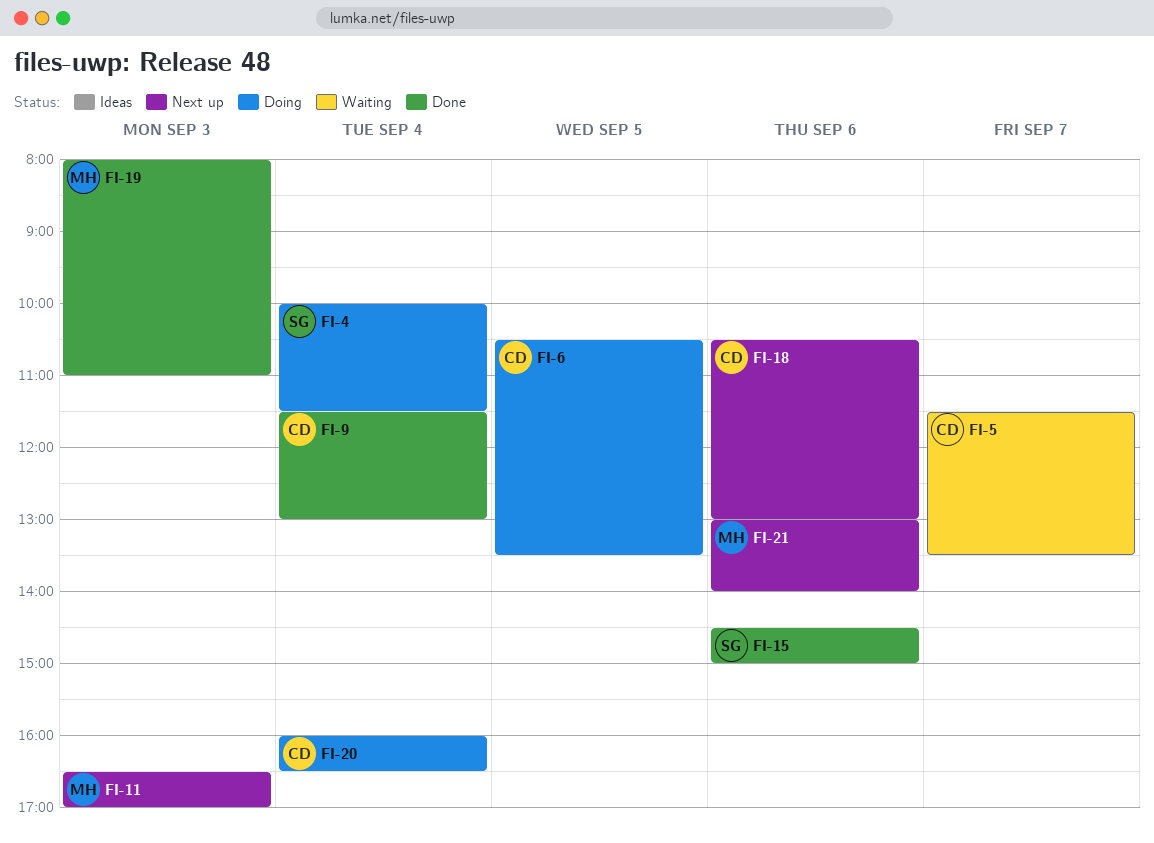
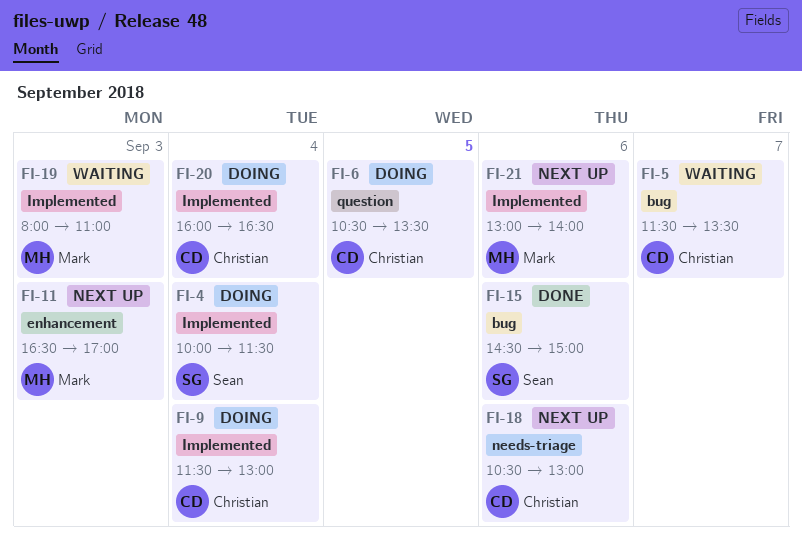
FI-9, status: Done -> Doing
FI-19, status: Done -> Waiting

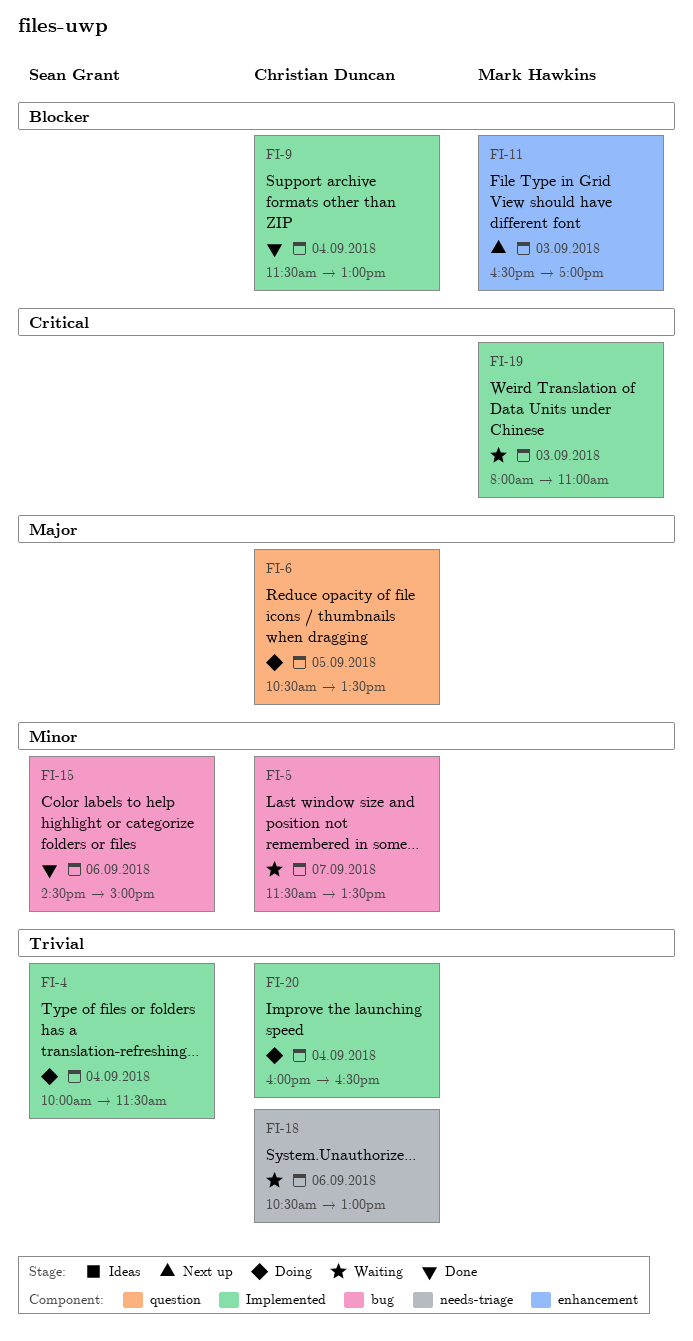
FI-9, status: Doing -> Done
FI-18, status: Next up -> Waiting
FI-21: present -> none

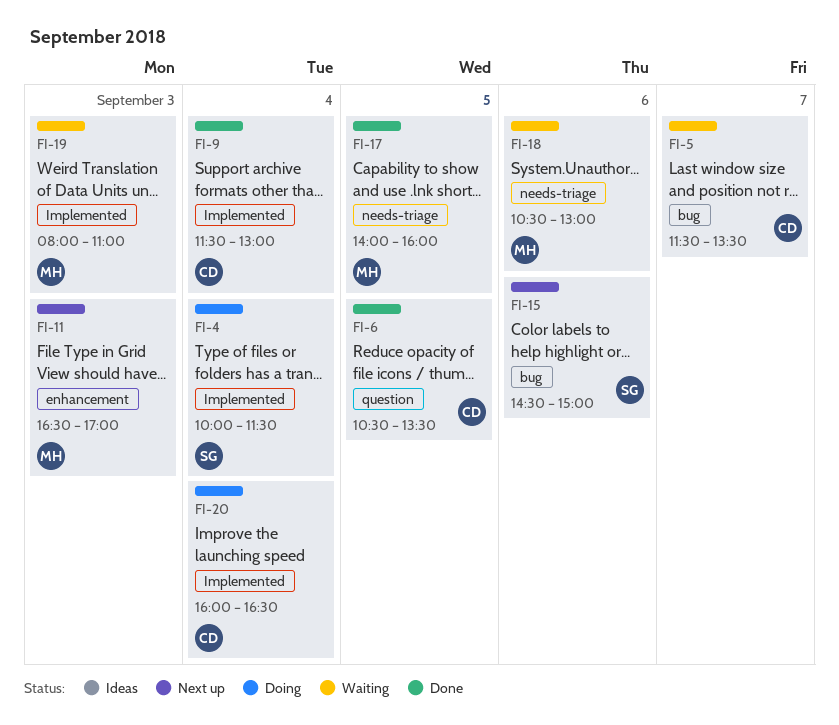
FI-6, status: Doing -> Done
FI-15, status: Done -> Next up
FI-17: none -> present
FI-18, owner: Christian Duncan -> Mark Hawkins

